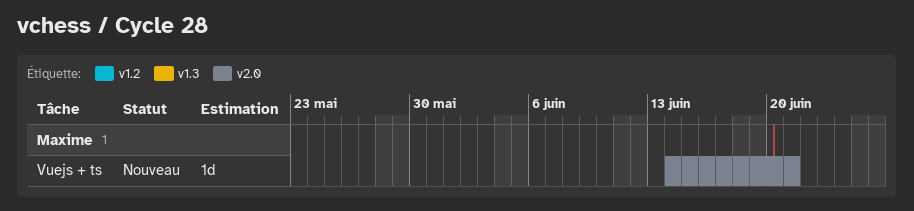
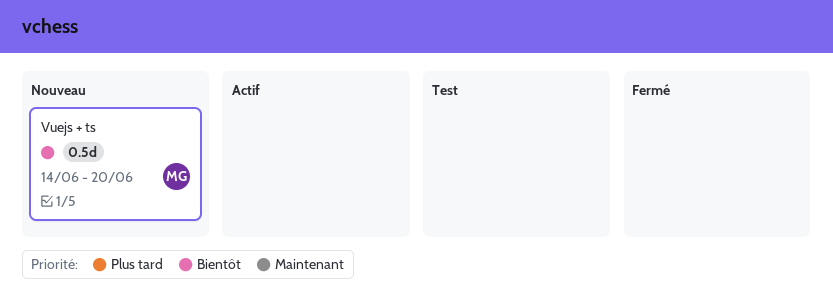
Vuejs + ts, estimate: 1d -> 0.5d
Vuejs + ts, due: Jun 21 -> Jun 20

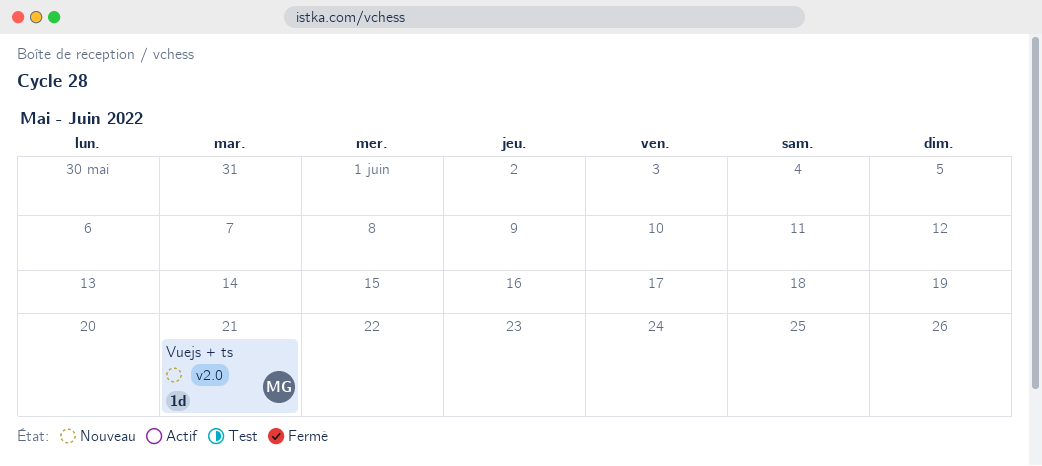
Vuejs + ts, estimate: 0.5d -> 1d
Vuejs + ts, due: Jun 20 -> Jun 21

